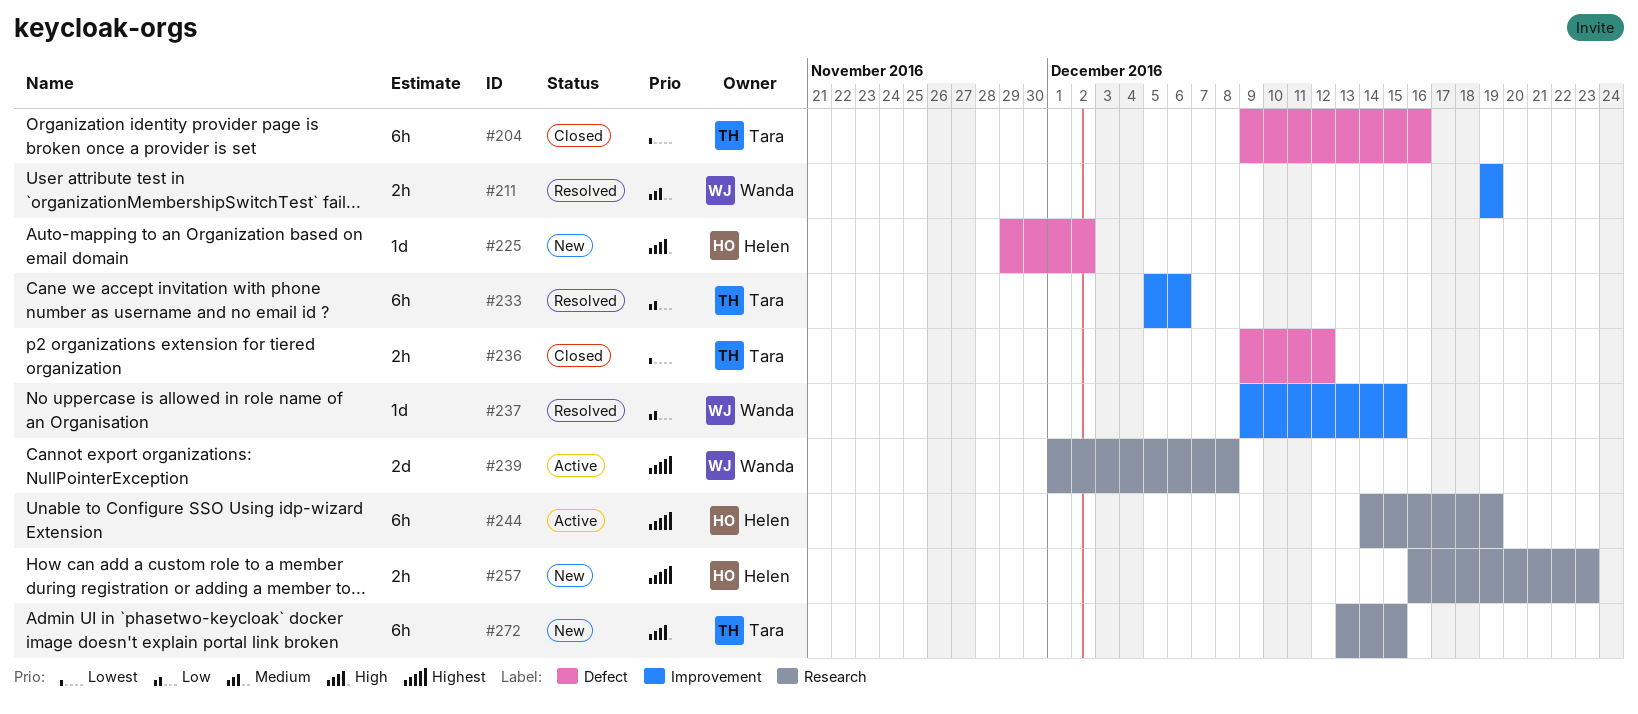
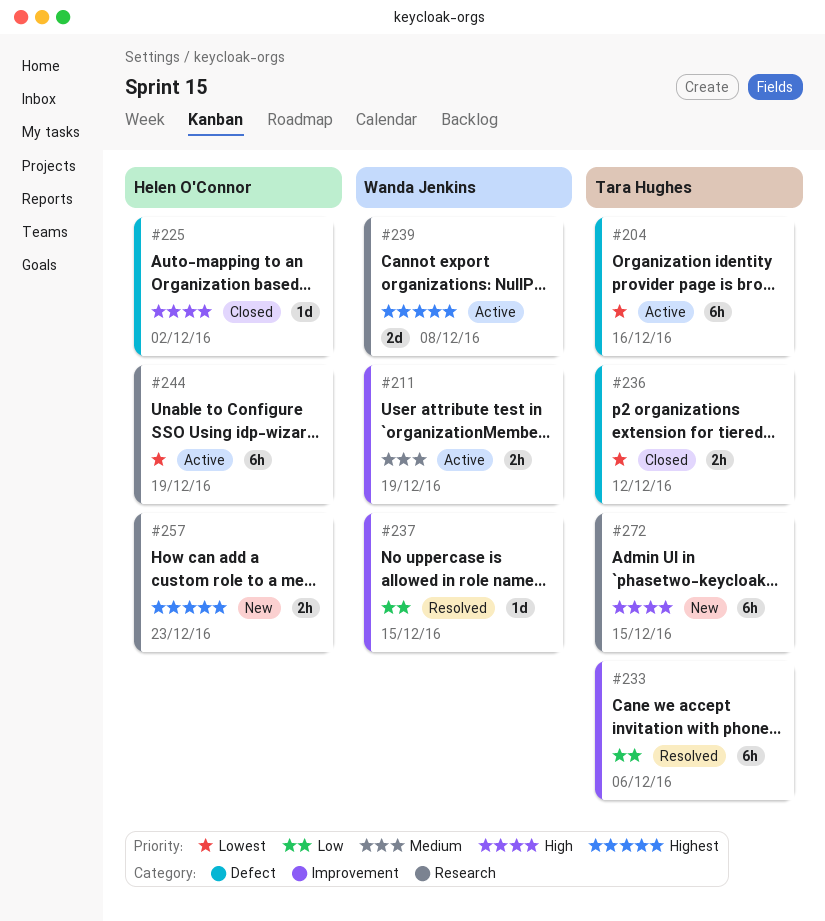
#204, status: Closed -> Active
#211, status: Resolved -> Active
#225, status: New -> Closed
#244, priority: Highest -> Lowest

